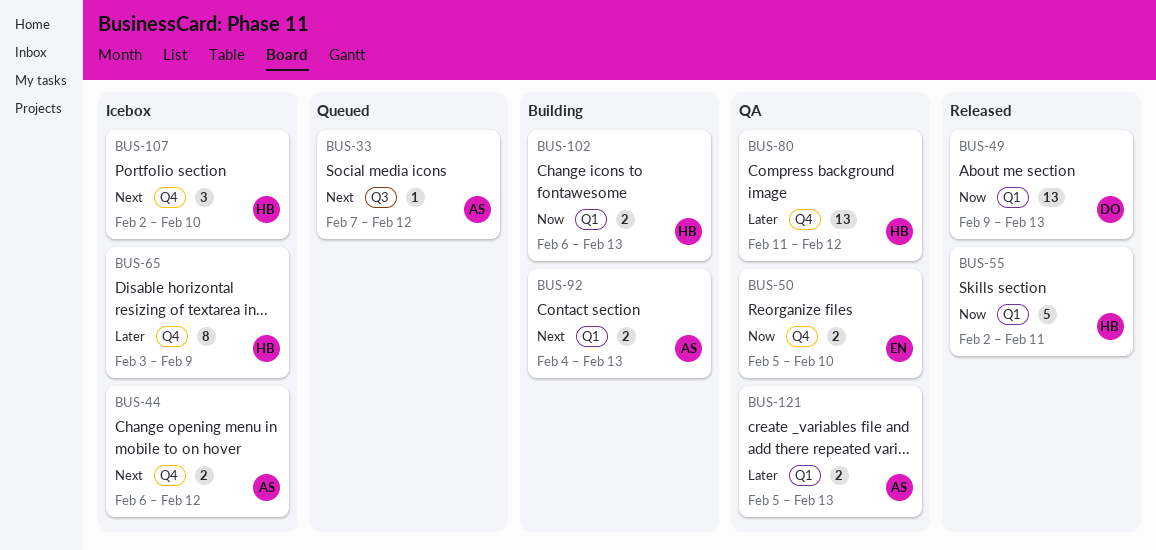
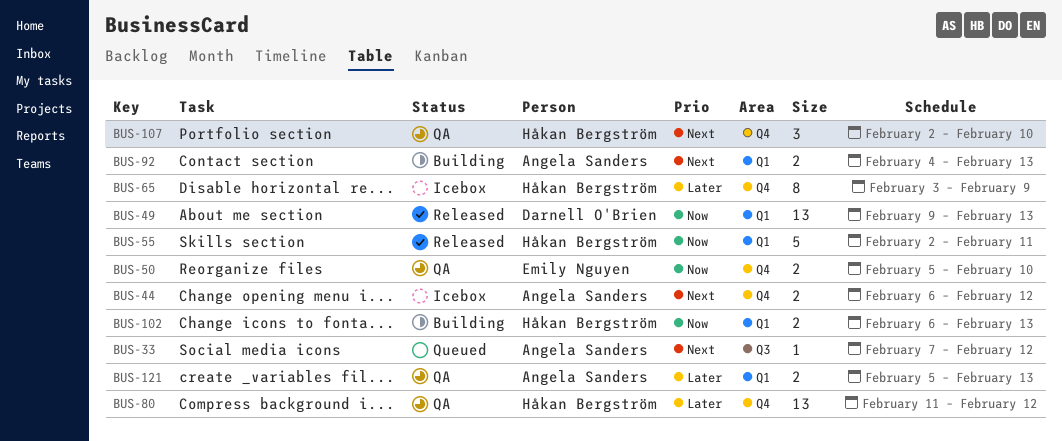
BUS-107, status: Icebox -> QA

